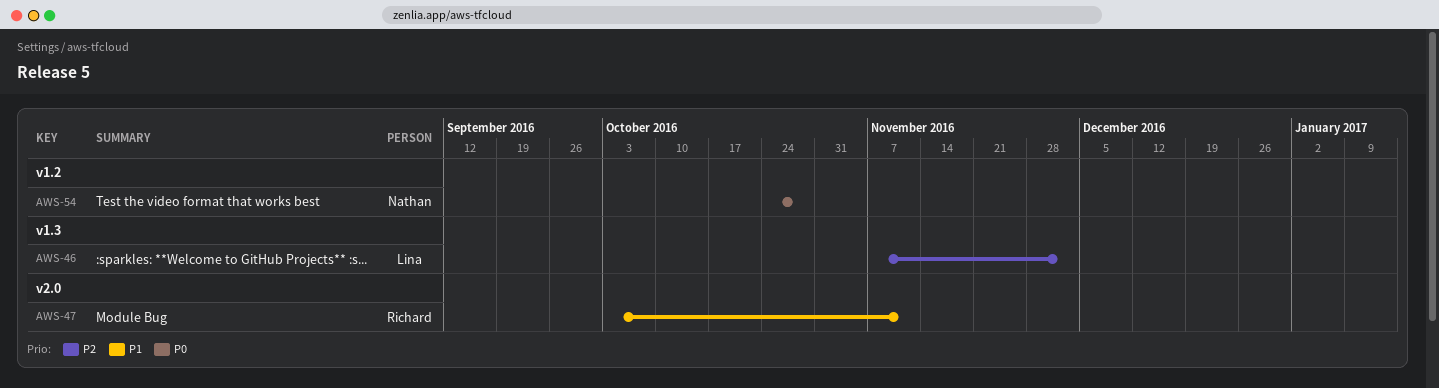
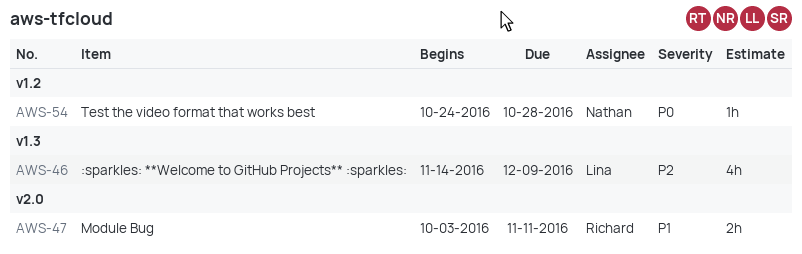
AWS-46, start: Nov 7 -> Nov 14
AWS-46, due: Dec 2 -> Dec 9

